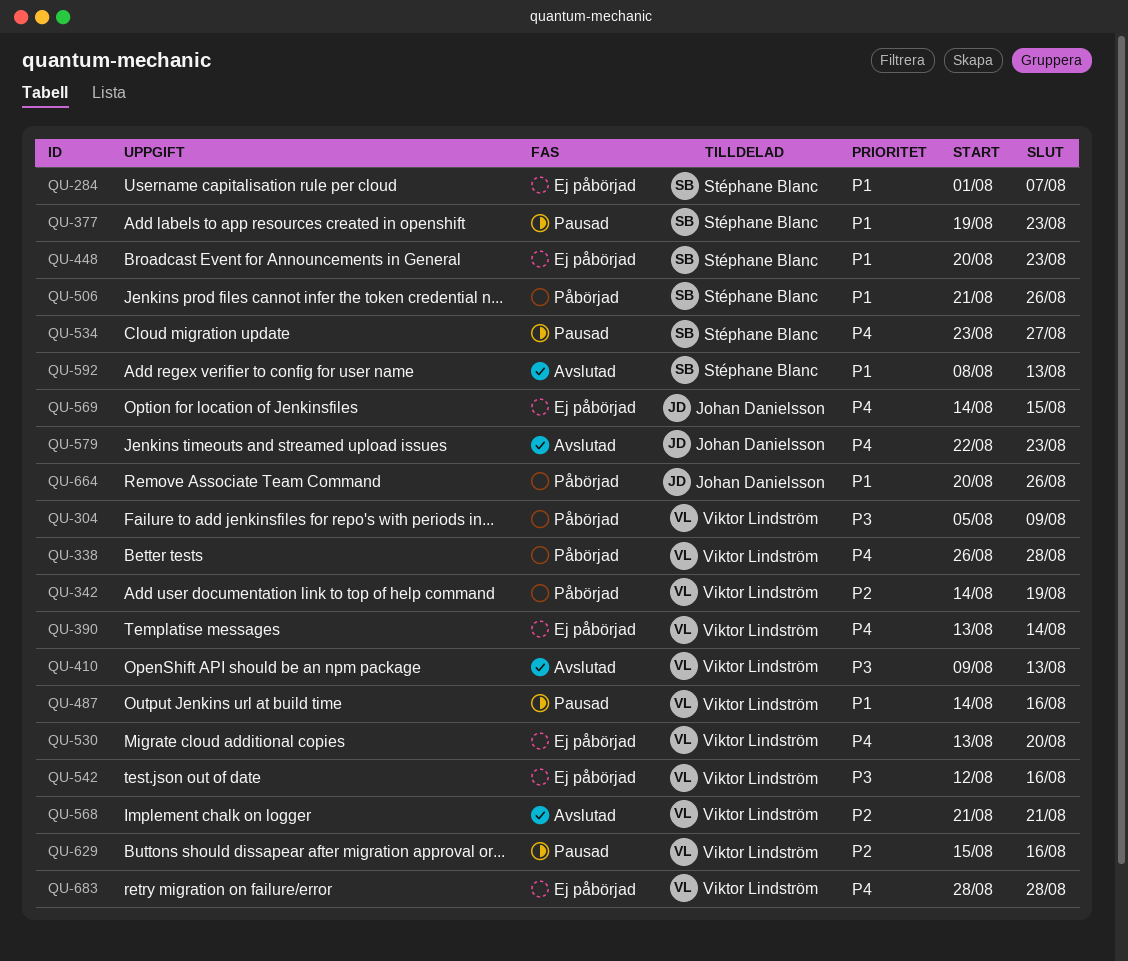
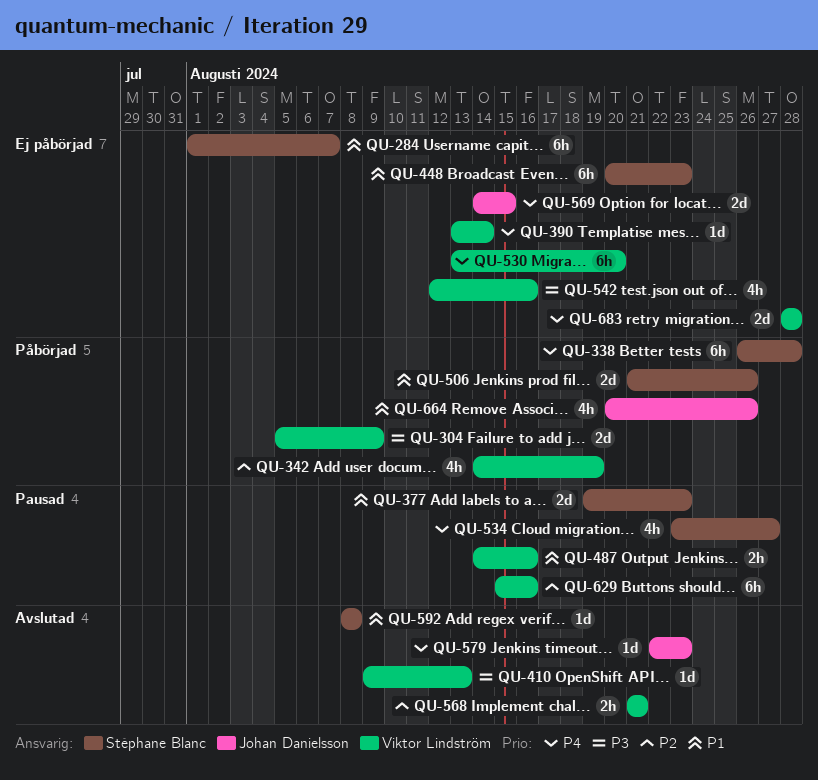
QU-338, owner: Viktor Lindström -> Stéphane Blanc
QU-592, due: Aug 13 -> Aug 8

